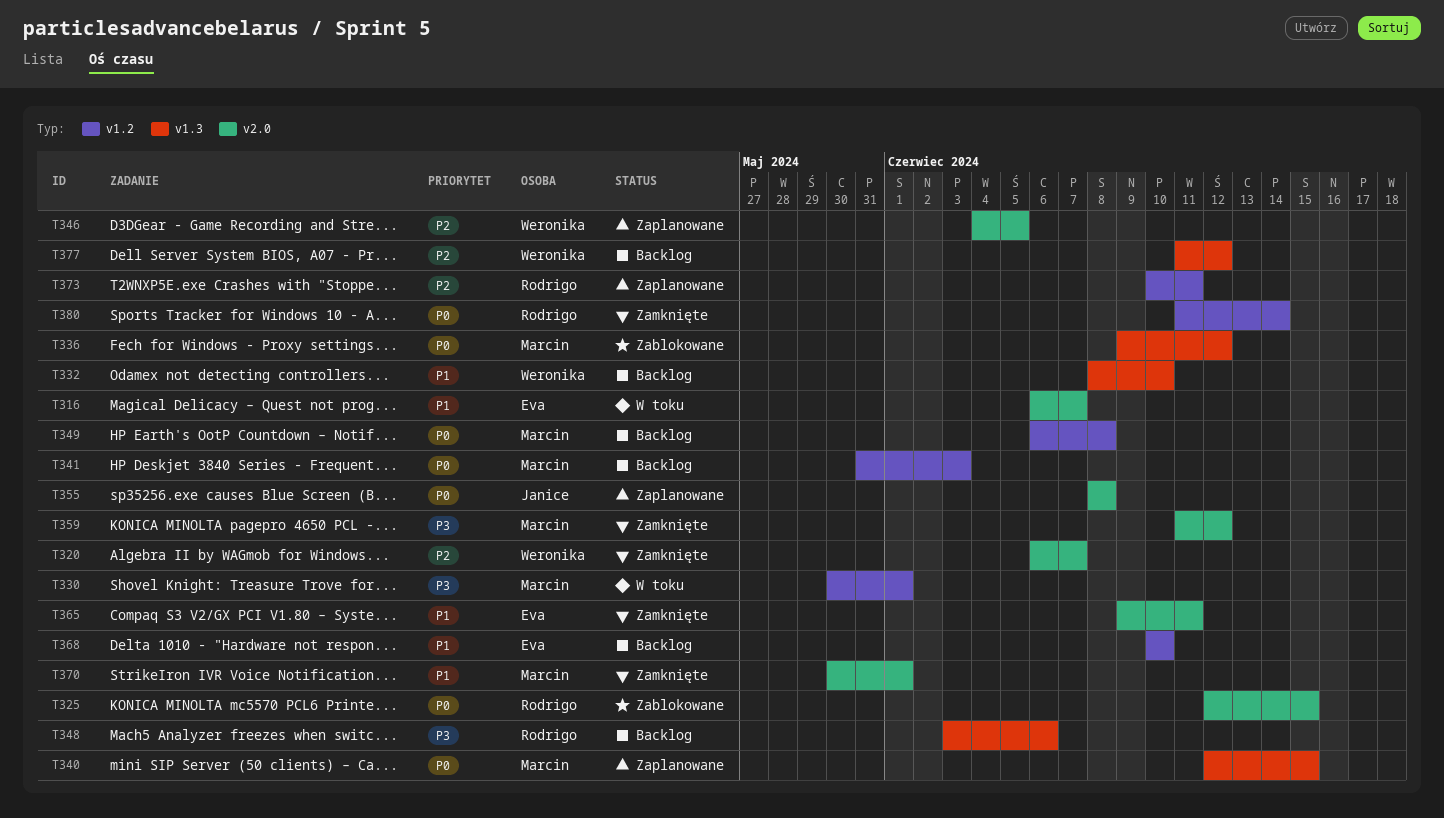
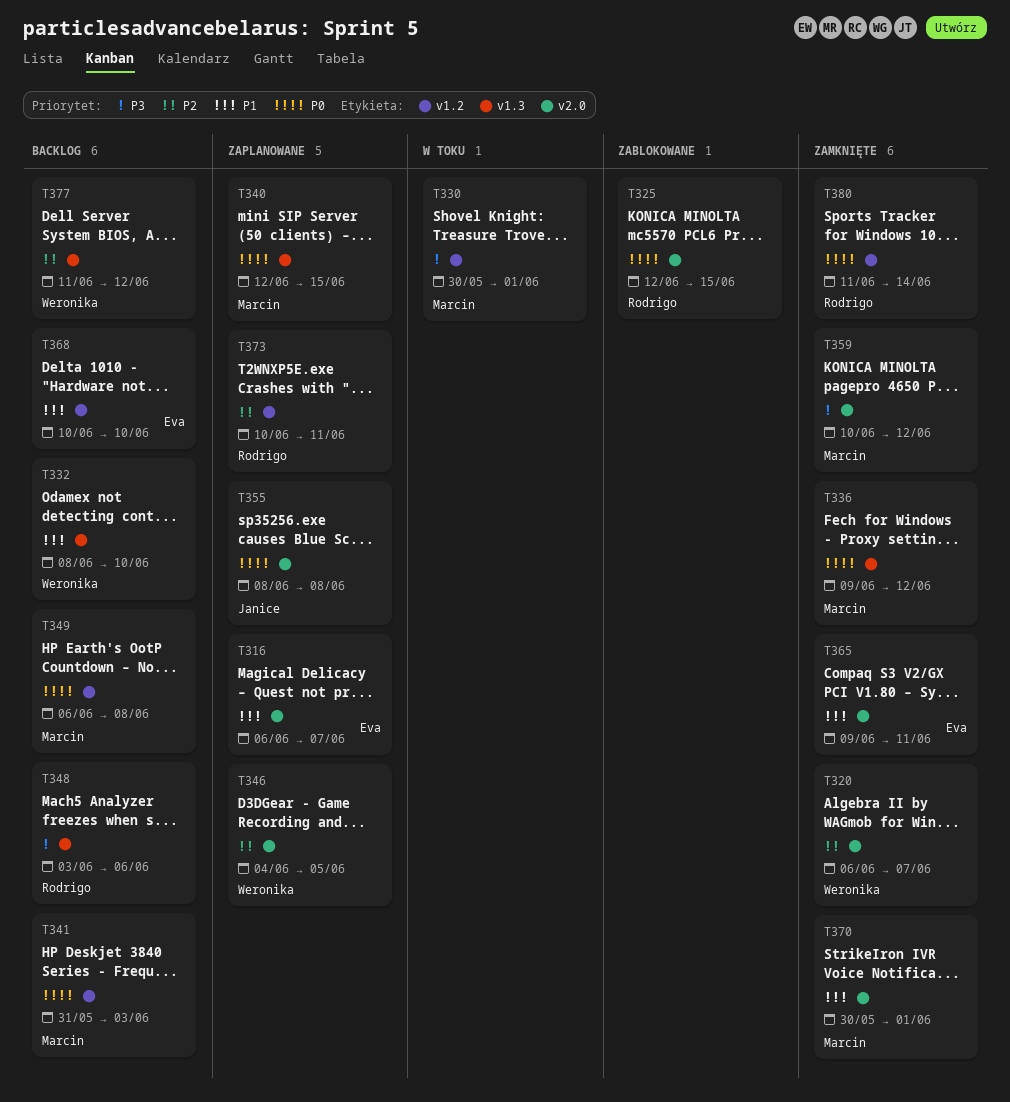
T316, status: W toku -> Zaplanowane
T336, status: Zablokowane -> Zamknięte
T359, start: Jun 11 -> Jun 10

